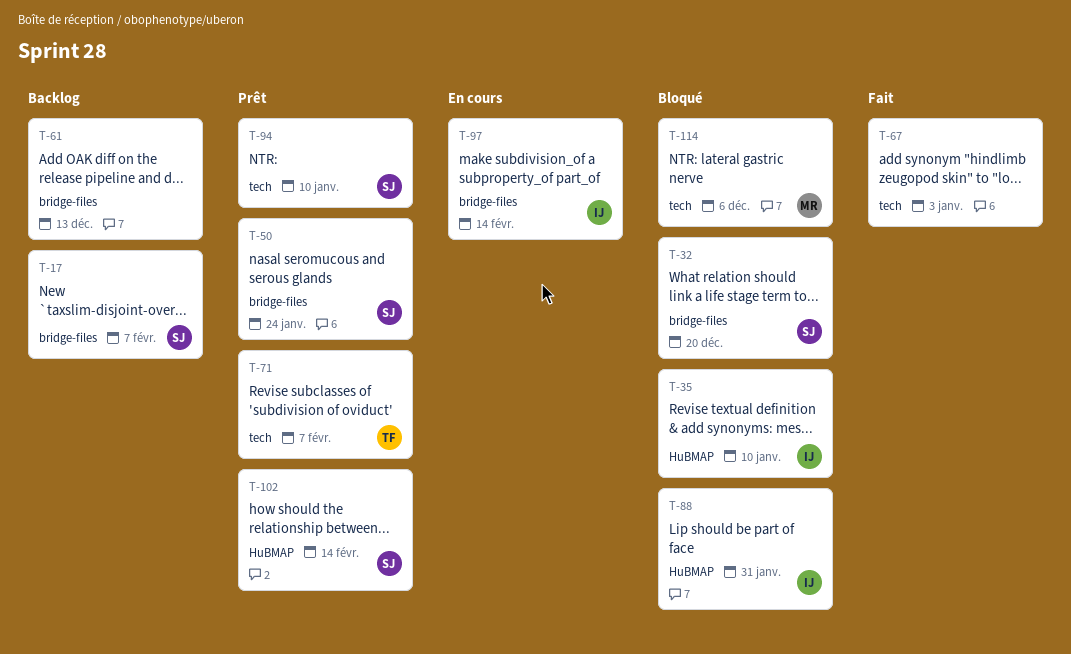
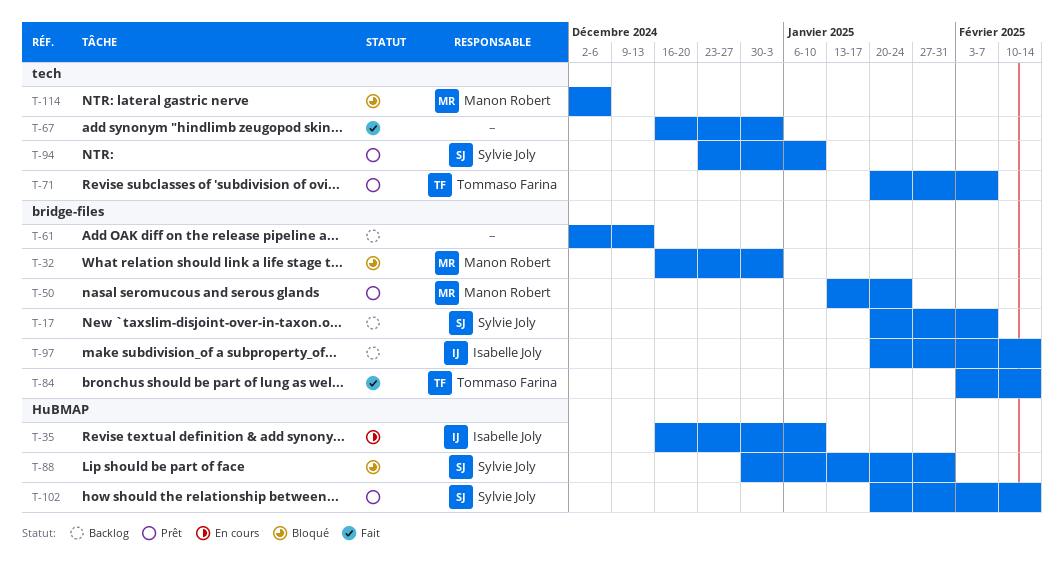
T-32, owner: Sylvie Joly -> Manon Robert
T-32, due: Dec 20 -> Jan 3
T-35, status: Bloqué -> En cours
T-50, owner: Sylvie Joly -> Manon Robert
T-84: none -> present
T-88, owner: Isabelle Joly -> Sylvie Joly
T-97, status: En cours -> Backlog

